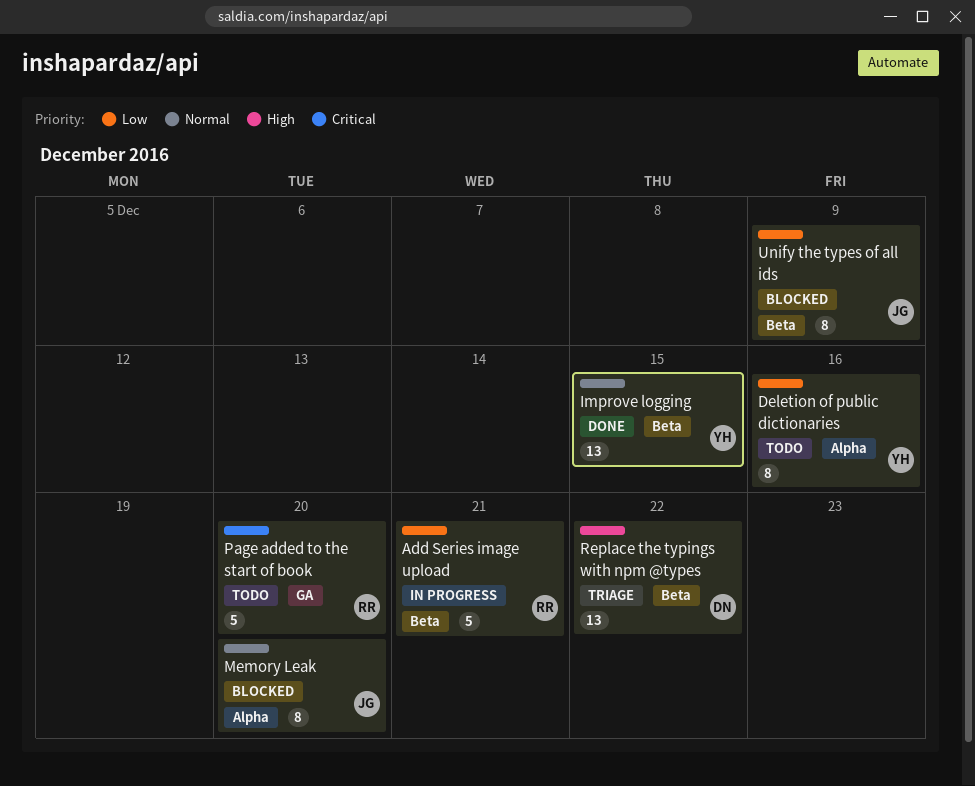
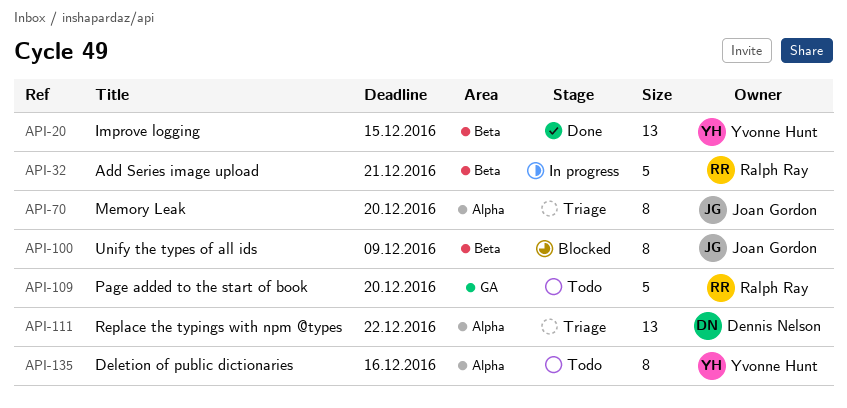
Memory Leak, status: Blocked -> Triage
Replace the typings with npm @types, label: Beta -> Alpha

